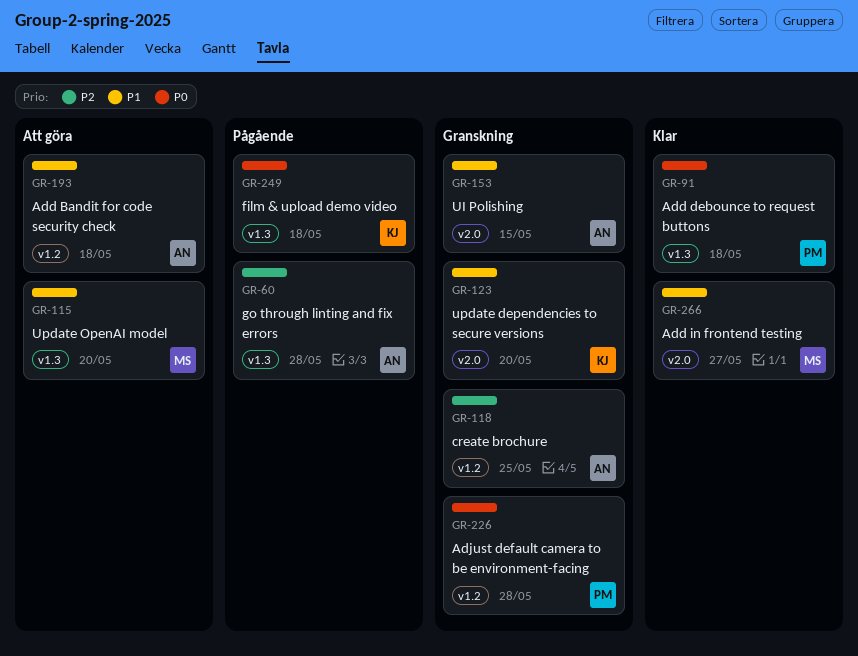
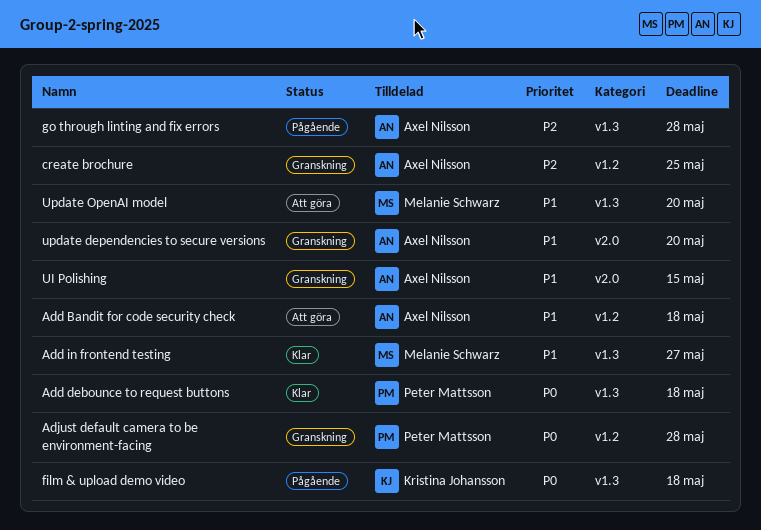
Add in frontend testing, label: v2.0 -> v1.3
update dependencies to secure versions, owner: Kristina Johansson -> Axel Nilsson

